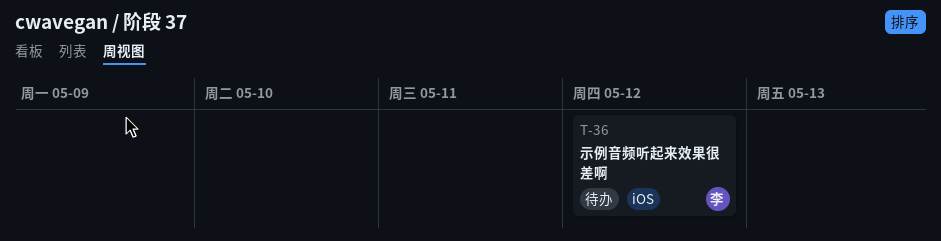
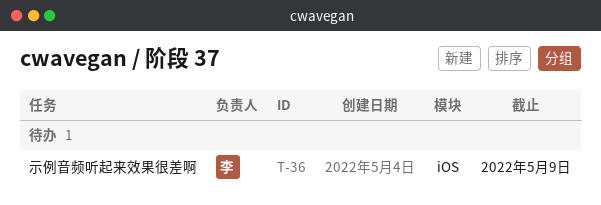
T-36, due: May 12 -> May 9

